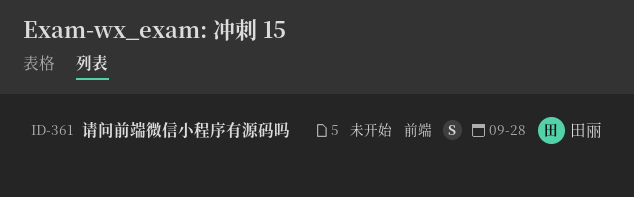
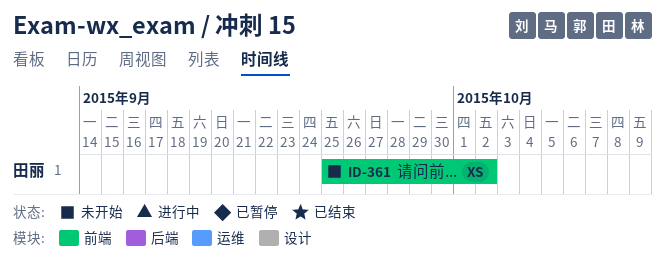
ID-361, estimate: S -> XS
ID-361, due: Sep 28 -> Oct 2

